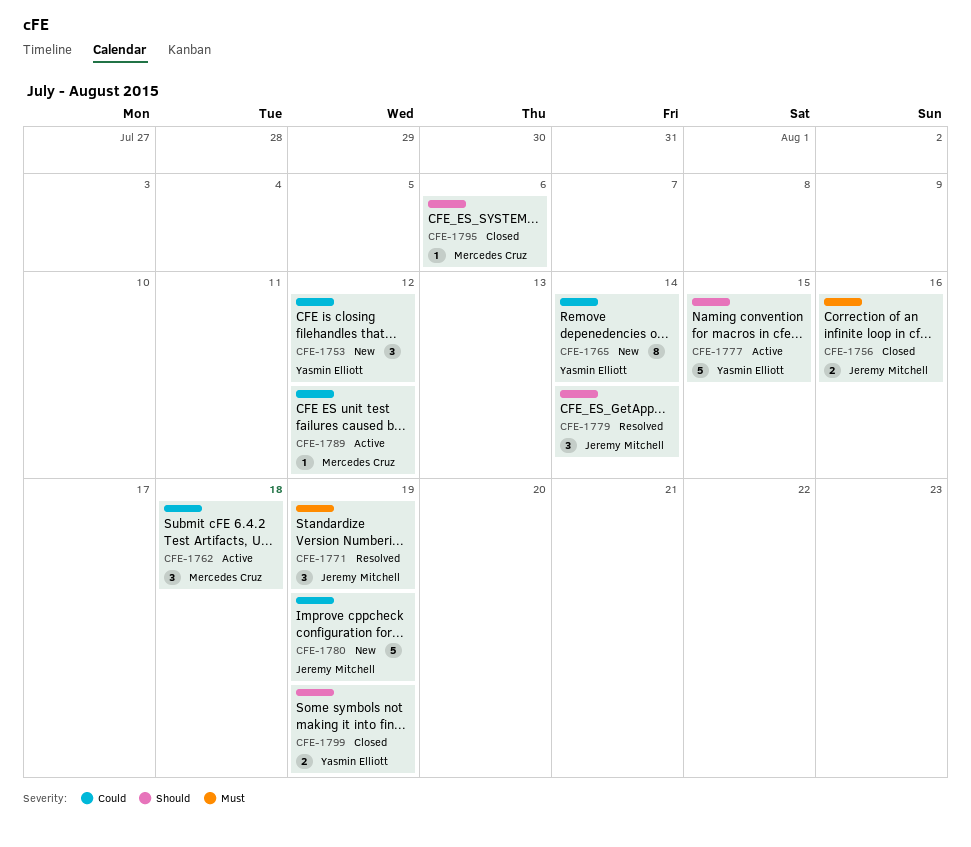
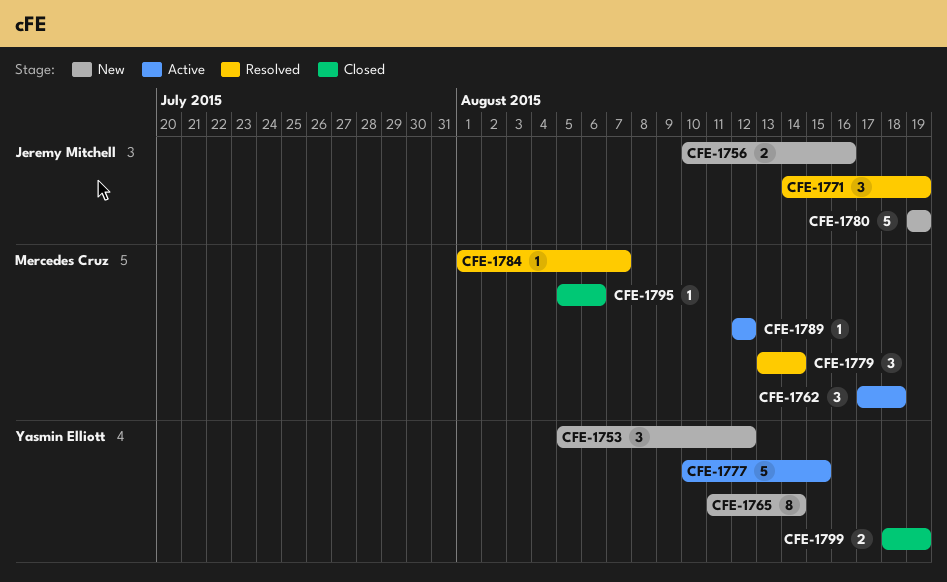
CFE-1756, status: Closed -> New
CFE-1779, owner: Jeremy Mitchell -> Mercedes Cruz
CFE-1784: none -> present

